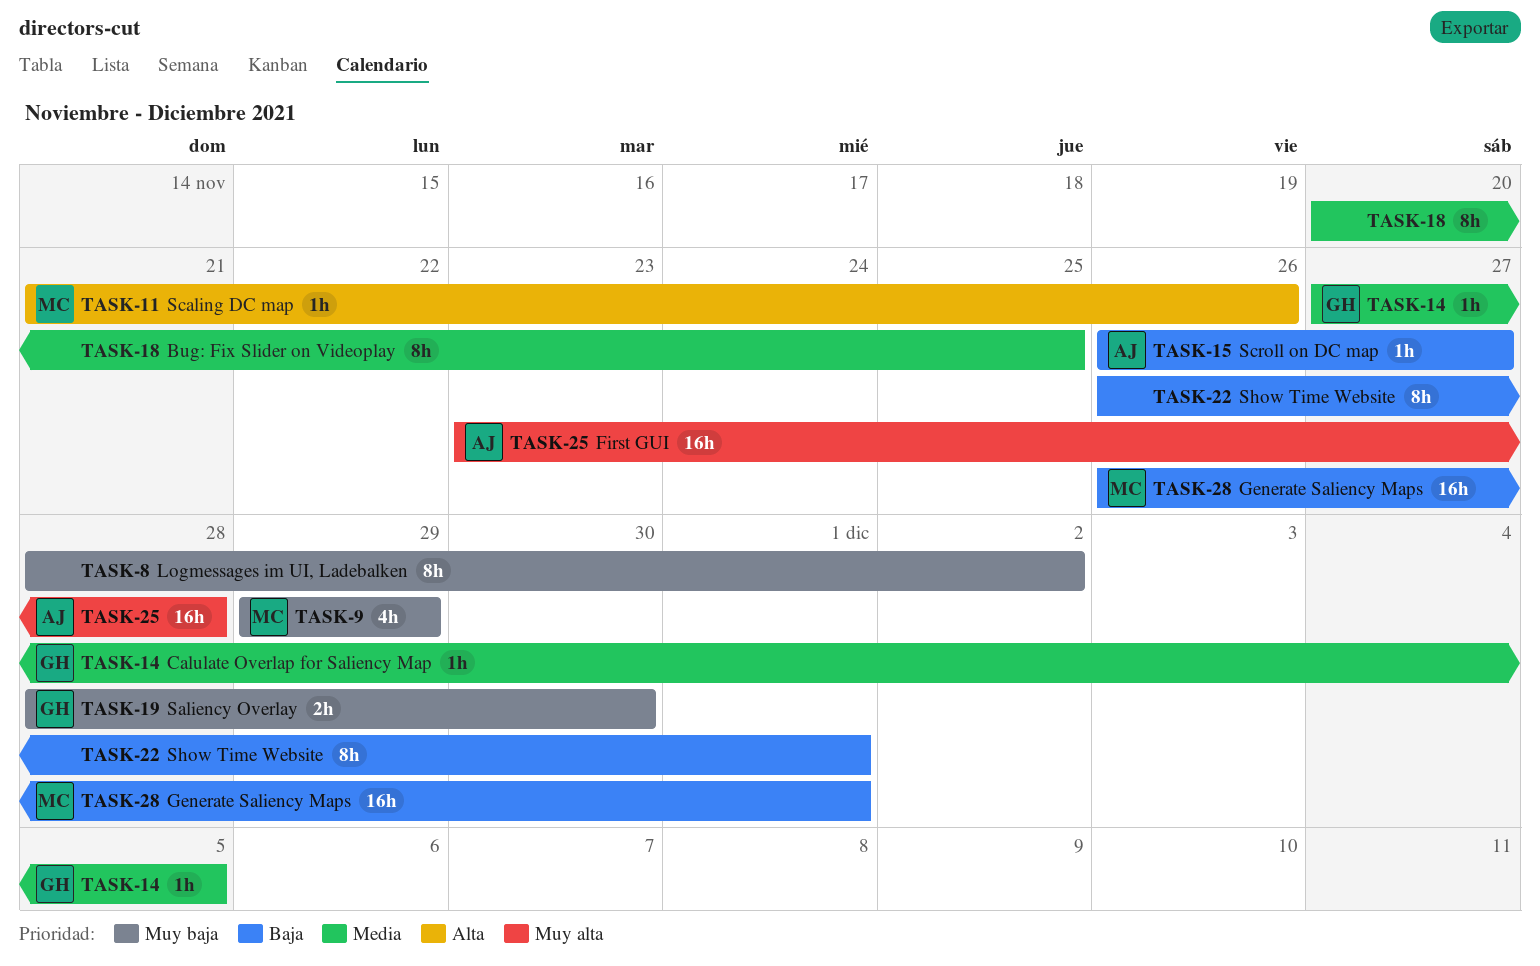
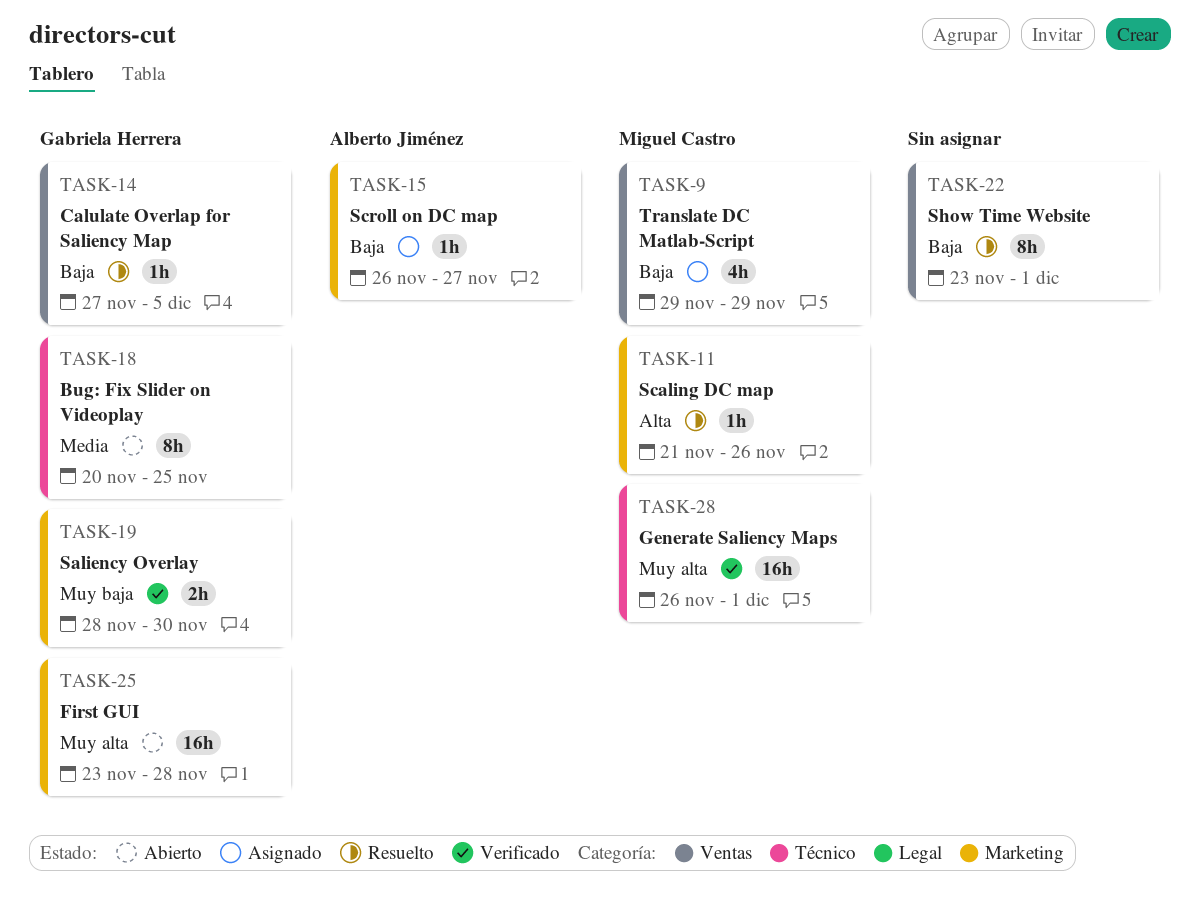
TASK-8: present -> none
TASK-9, priority: Muy baja -> Baja
TASK-14, priority: Media -> Baja
TASK-18, owner: none -> Gabriela Herrera
TASK-22, start: Nov 26 -> Nov 23
TASK-25, owner: Alberto Jiménez -> Gabriela Herrera
TASK-28, priority: Baja -> Muy alta

